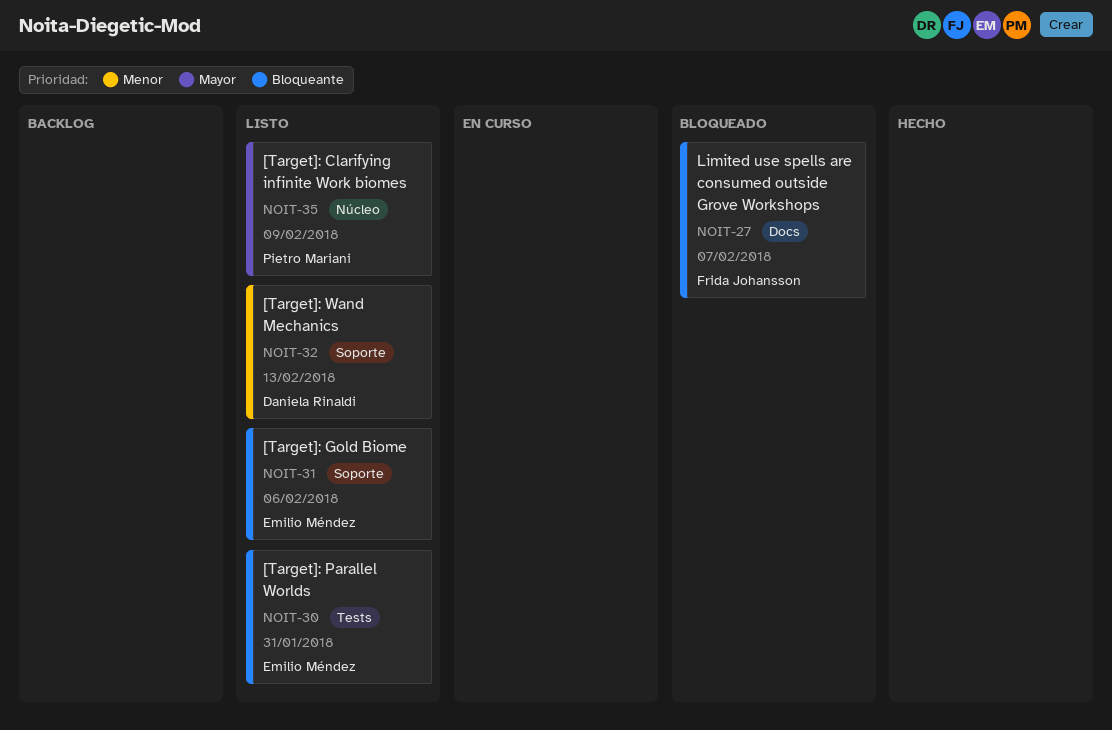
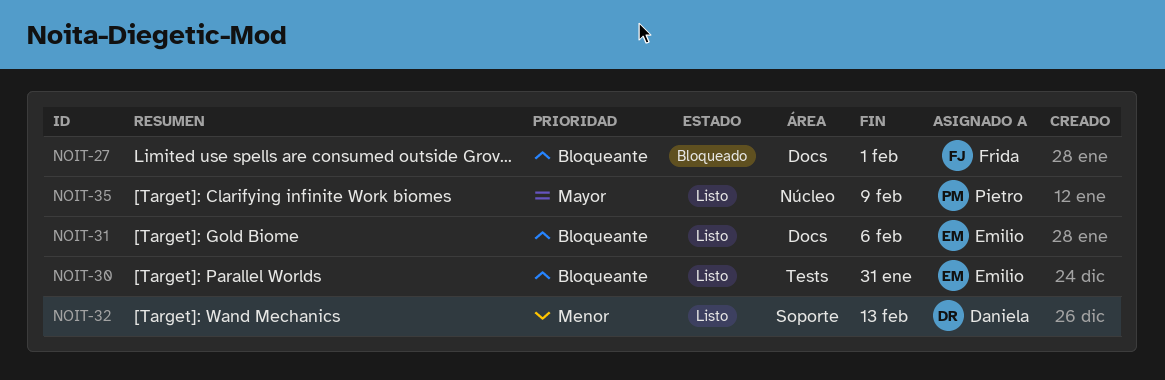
NOIT-27, due: Feb 7 -> Feb 1
NOIT-31, label: Soporte -> Docs

